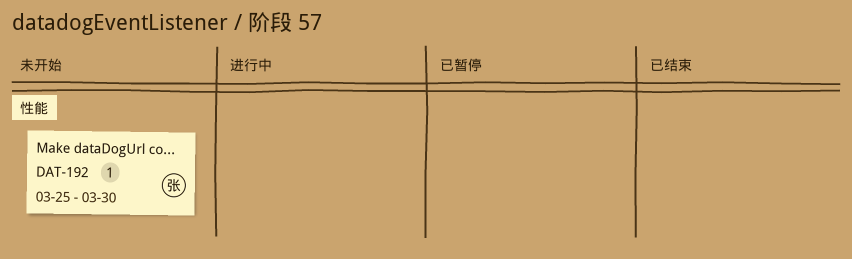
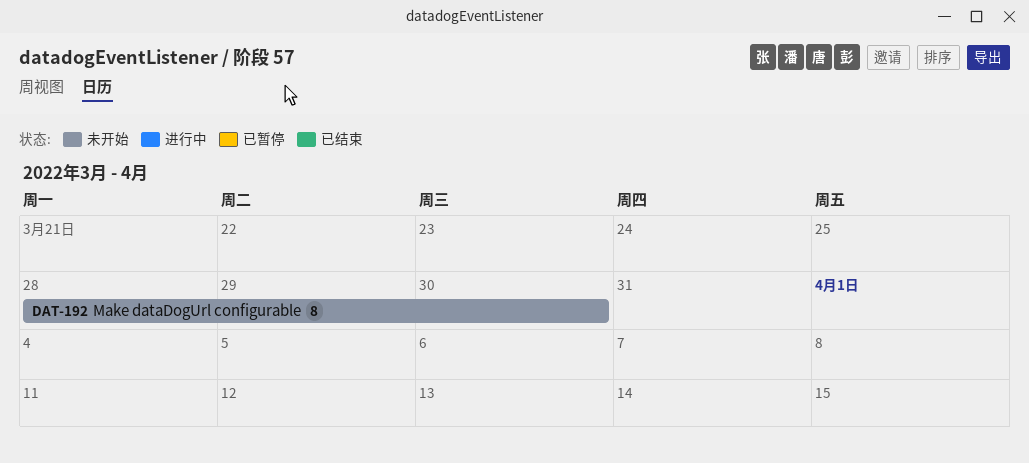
DAT-192, estimate: 1 -> 8
DAT-192, start: Mar 25 -> Mar 28

